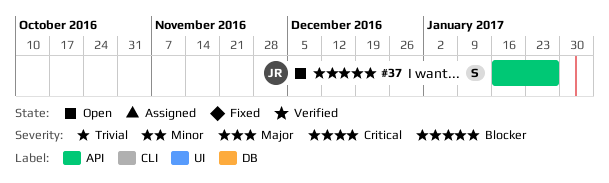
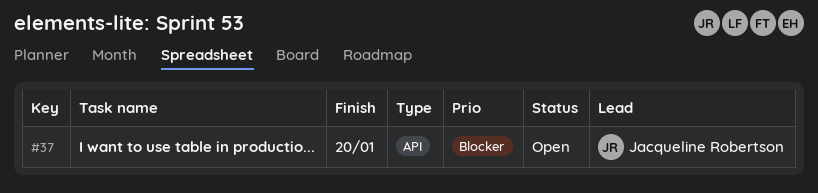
#37, due: Jan 27 -> Jan 20

